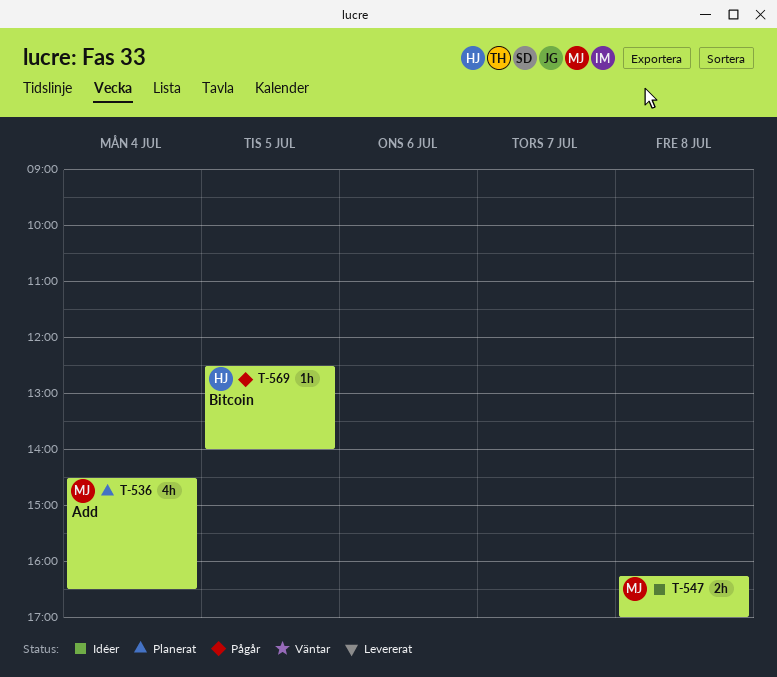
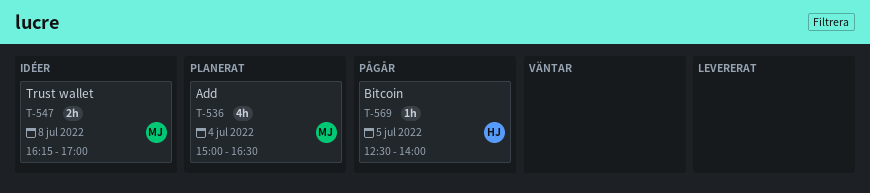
T-536, begins: 14:30 -> 15:00

